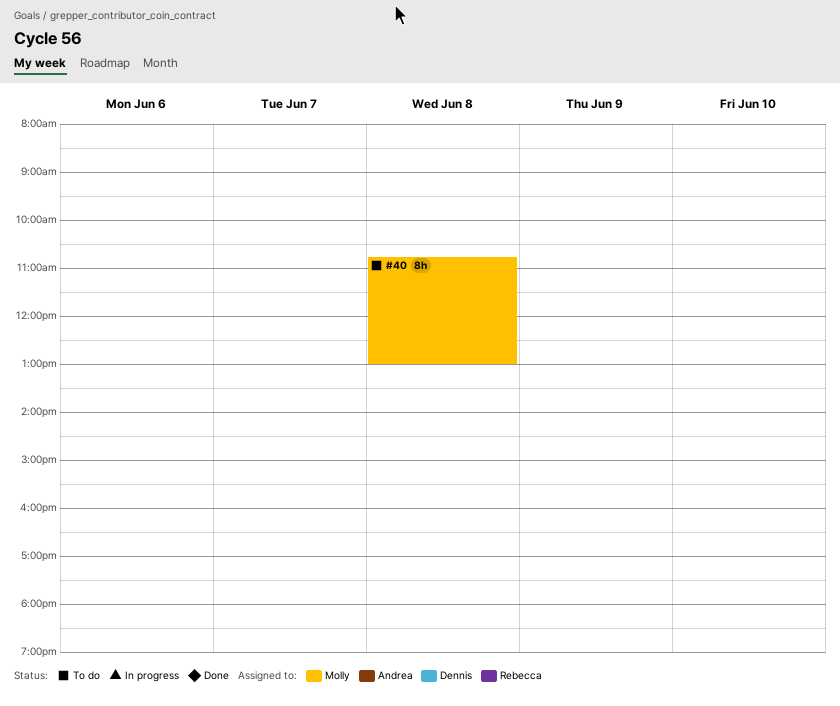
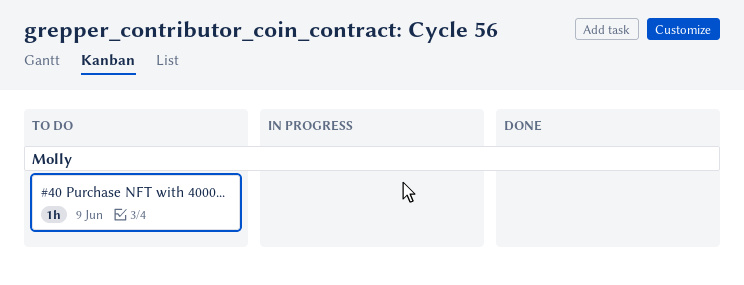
#40, estimate: 8h -> 1h
#40, day: Jun 8 -> Jun 9

